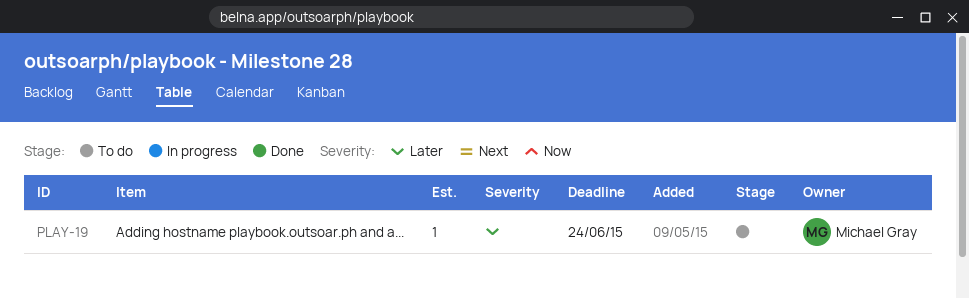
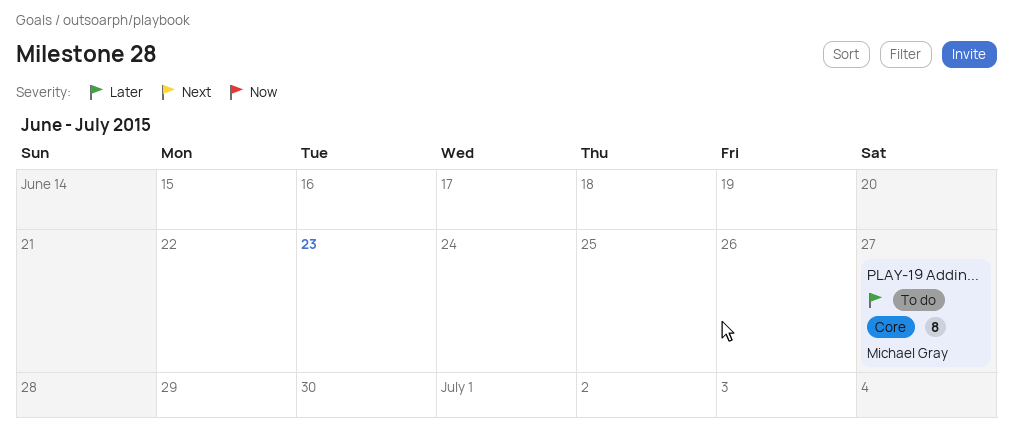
PLAY-19, estimate: 1 -> 8
PLAY-19, due: Jun 24 -> Jun 27

